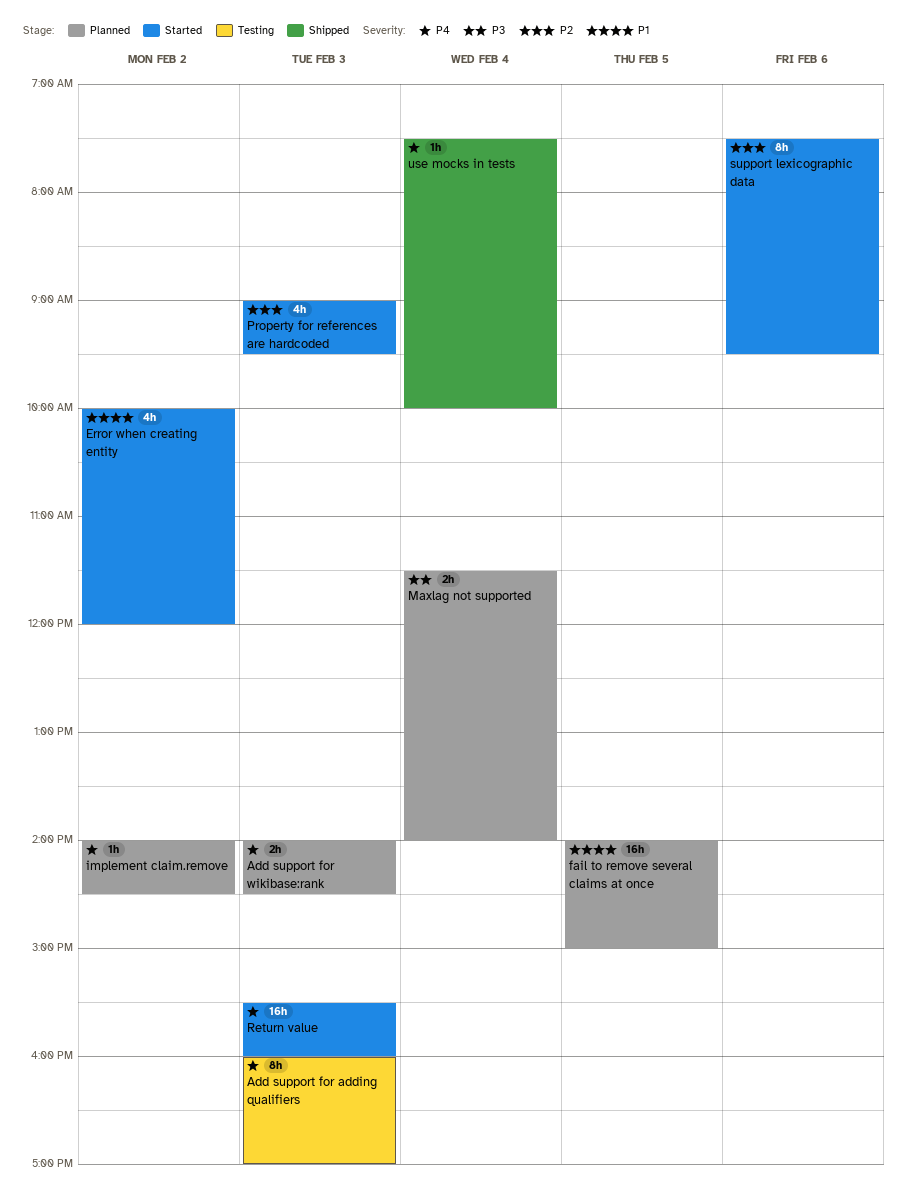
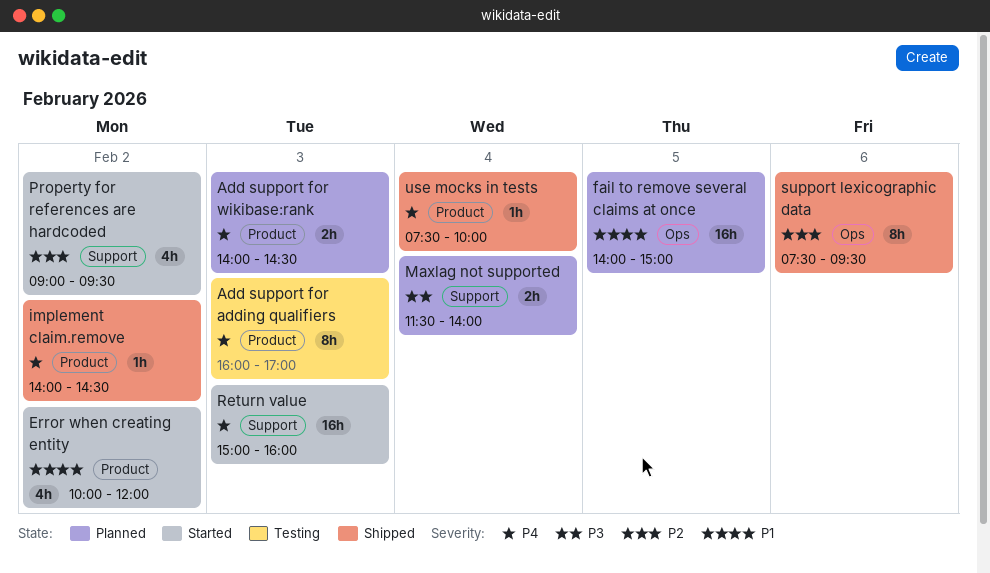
implement claim.remove, status: Planned -> Shipped
Property for references are hardcoded, day: Feb 3 -> Feb 2
Return value, begins: 15:30 -> 15:00
support lexicographic data, status: Started -> Shipped

